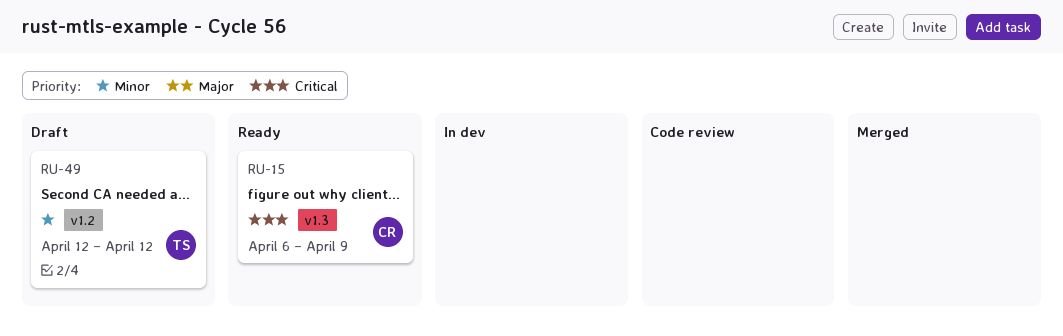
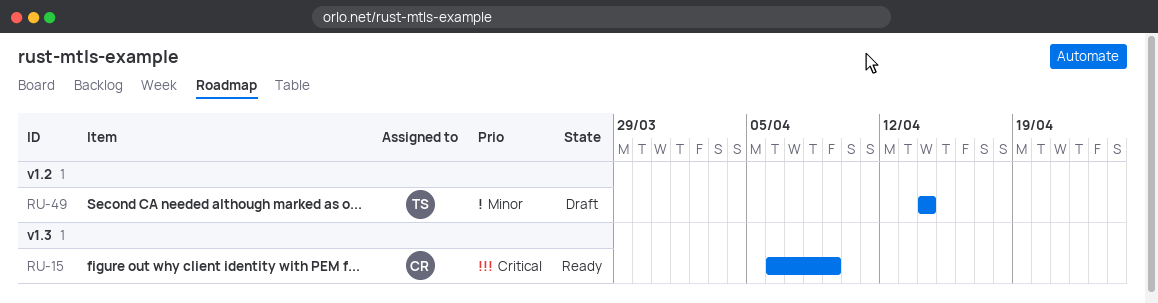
RU-49, start: Apr 12 -> Apr 14
RU-49, due: Apr 12 -> Apr 14

